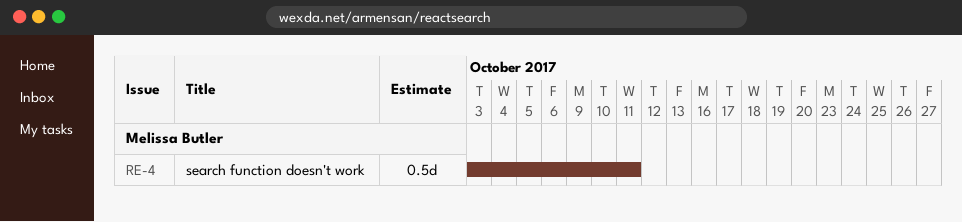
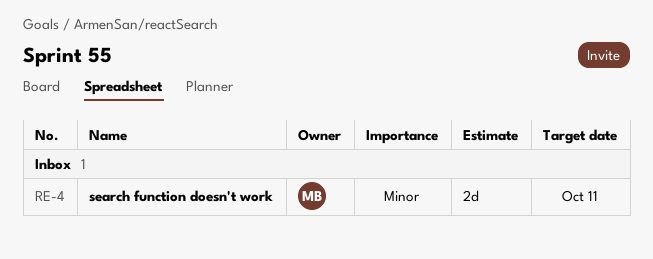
RE-4, estimate: 0.5d -> 2d

